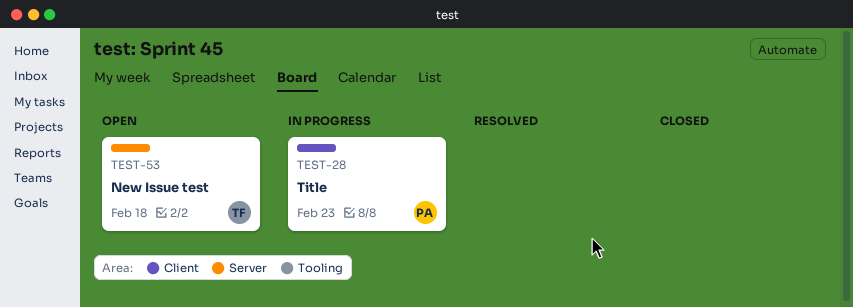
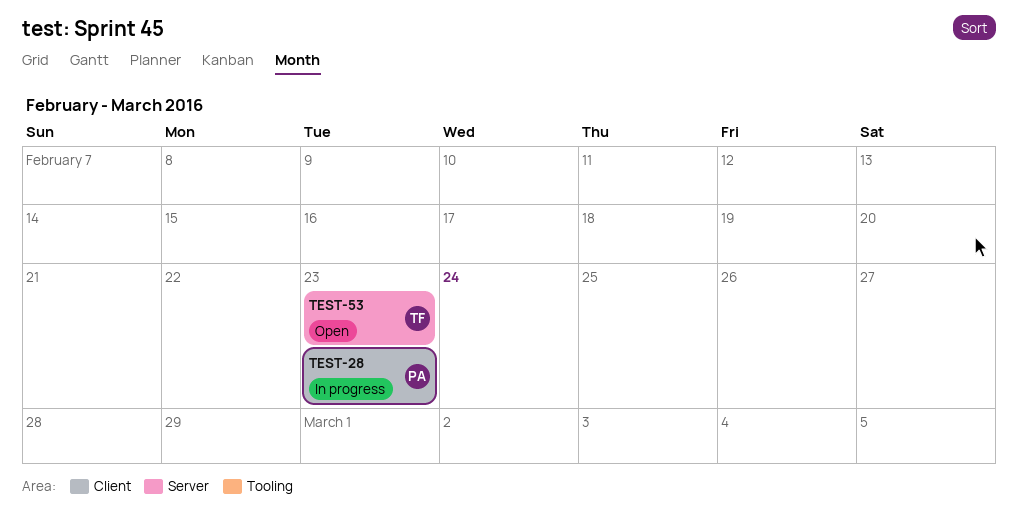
TEST-53, due: Feb 18 -> Feb 23

